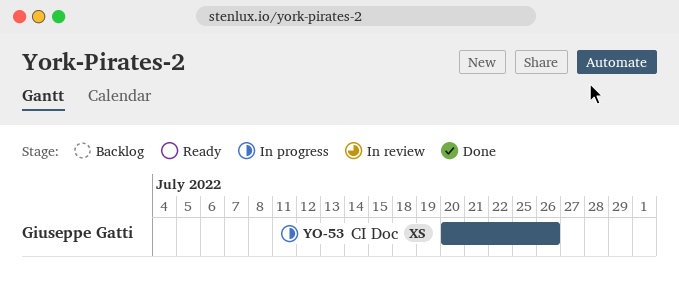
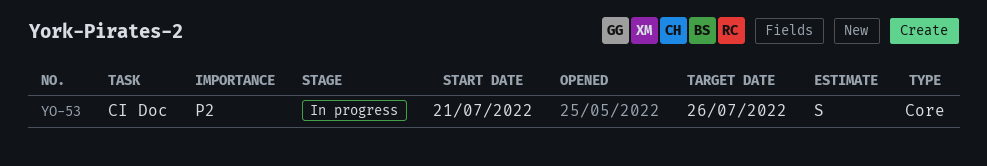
YO-53, estimate: XS -> S
YO-53, start: Jul 20 -> Jul 21

